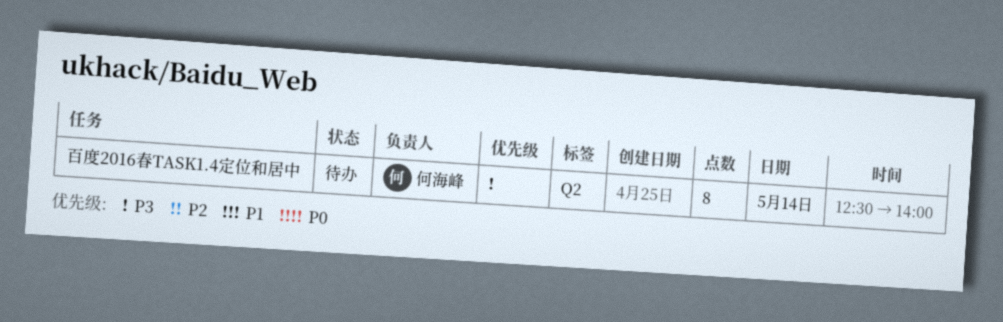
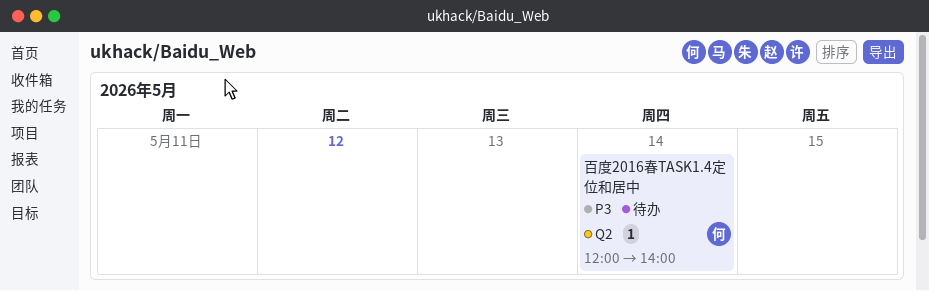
百度2016春TASK1.4定位和居中, estimate: 8 -> 1
百度2016春TASK1.4定位和居中, begins: 12:30 -> 12:00

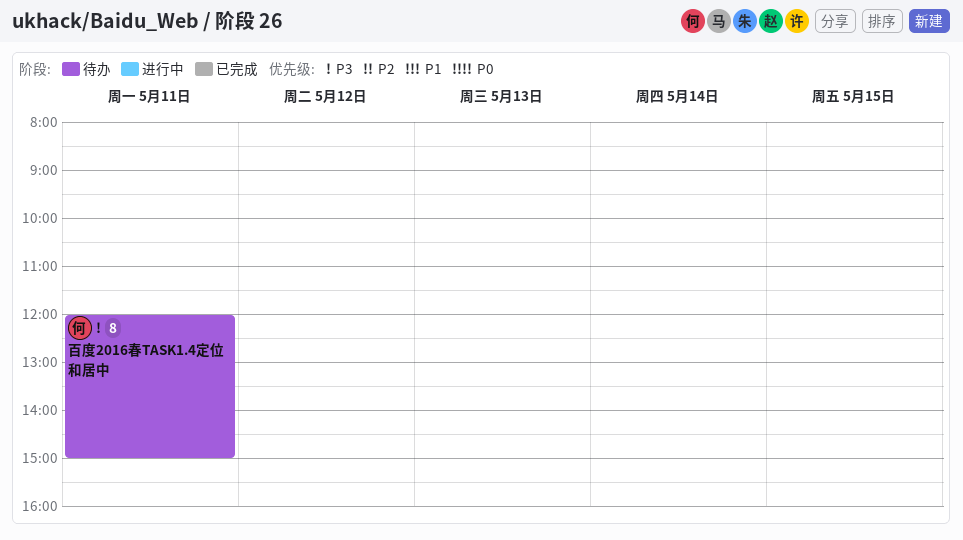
百度2016春TASK1.4定位和居中, estimate: 1 -> 8
百度2016春TASK1.4定位和居中, day: May 14 -> May 11
百度2016春TASK1.4定位和居中, ends: 14:00 -> 15:00

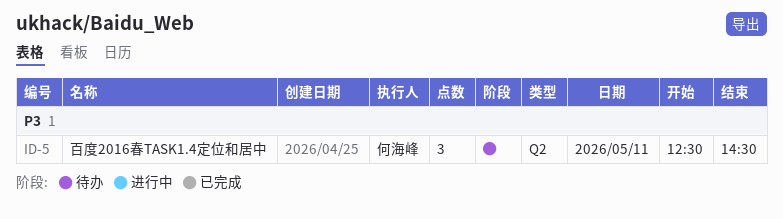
百度2016春TASK1.4定位和居中, estimate: 8 -> 3
百度2016春TASK1.4定位和居中, begins: 12:00 -> 12:30
百度2016春TASK1.4定位和居中, ends: 15:00 -> 14:30

